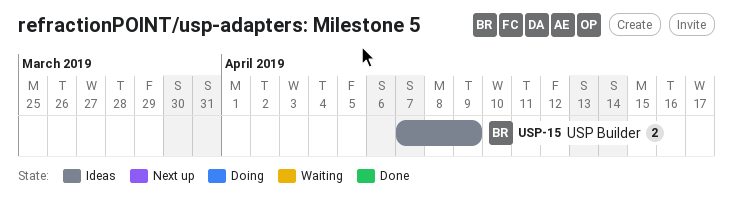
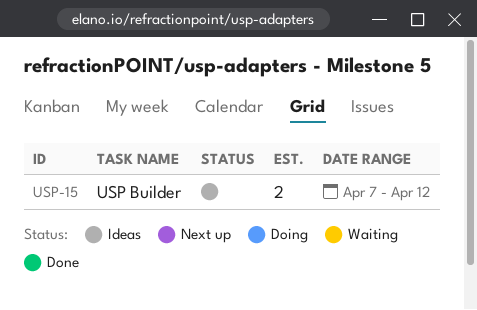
USP-15, due: Apr 9 -> Apr 12

